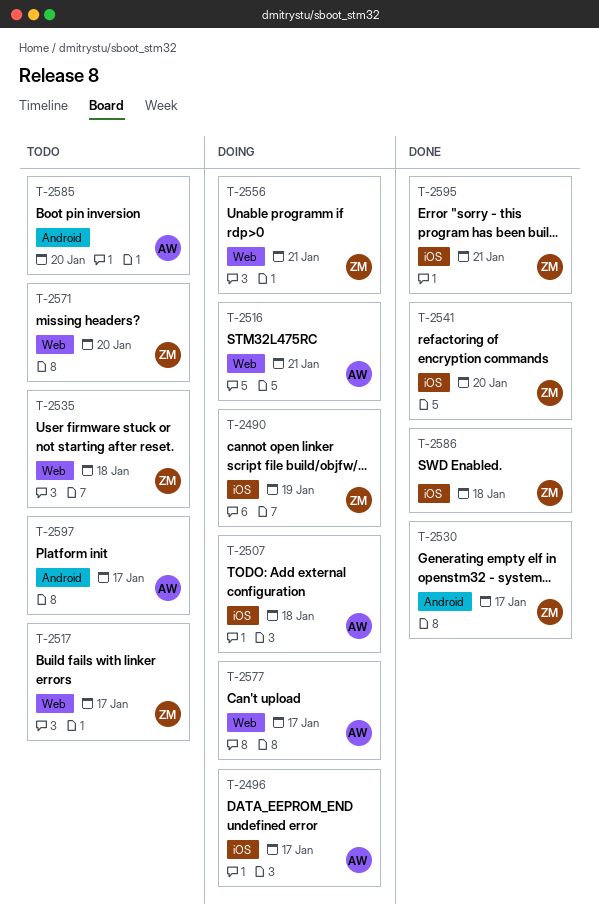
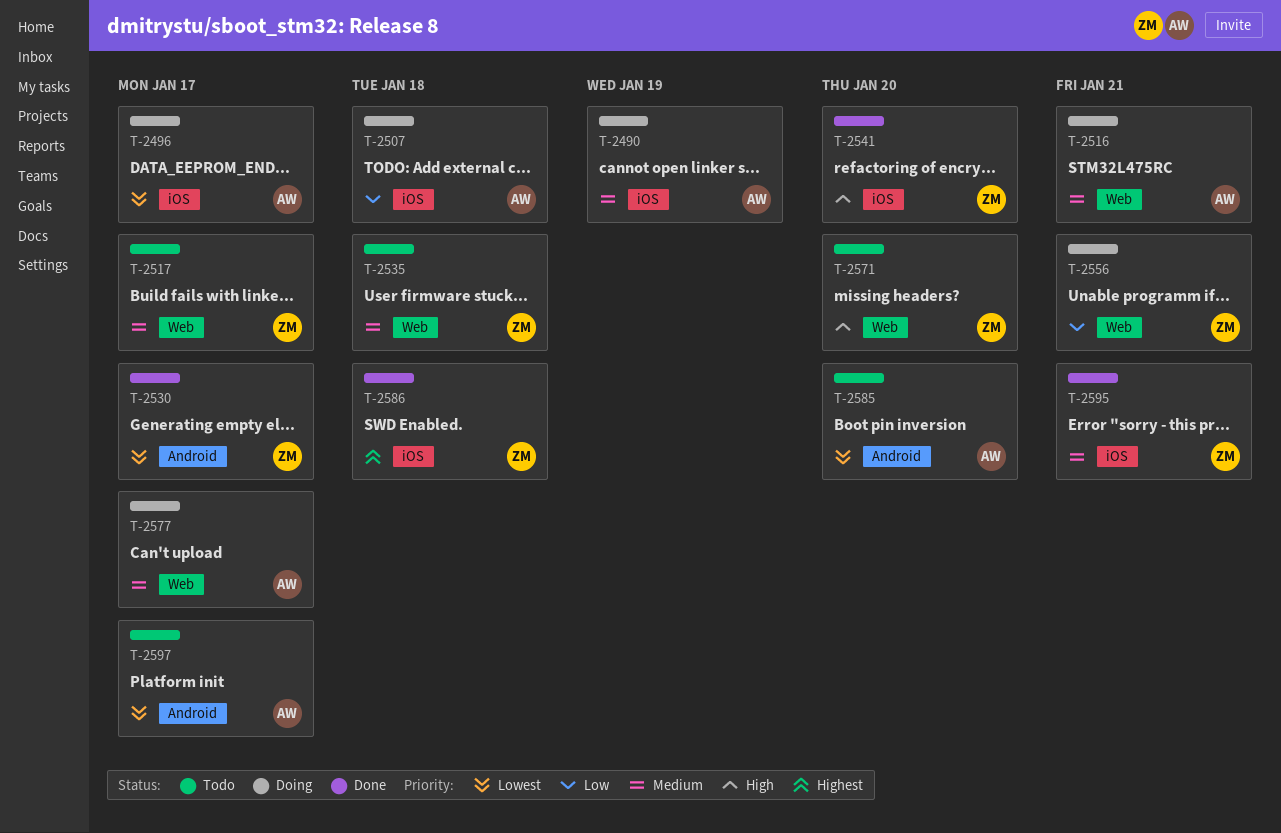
T-2490, owner: ZM -> AW

